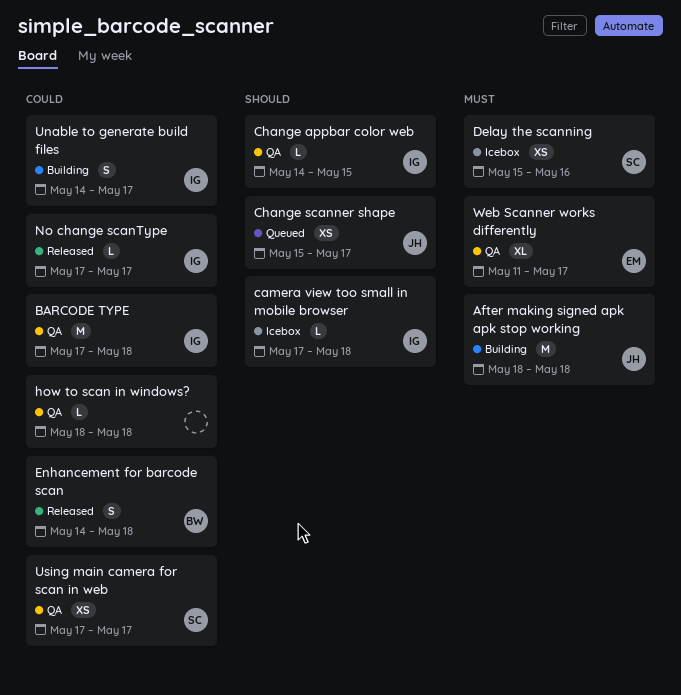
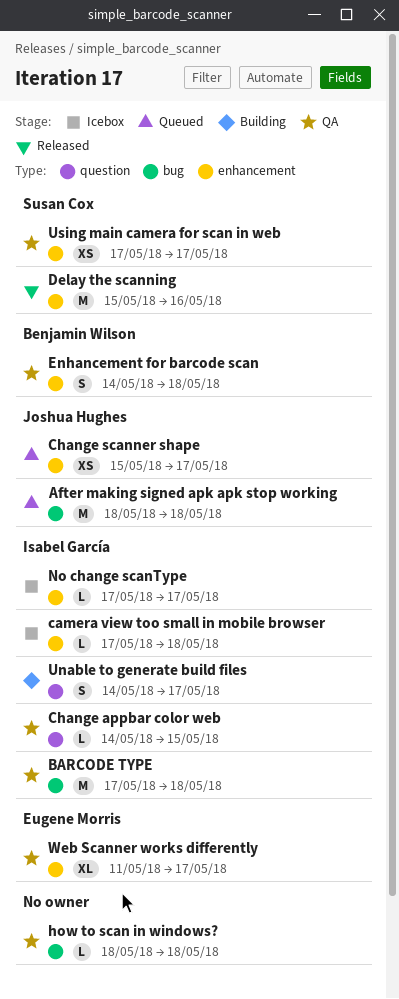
After making signed apk apk stop working, status: Building -> Queued
Delay the scanning, status: Icebox -> Released
Delay the scanning, estimate: XS -> M
Enhancement for barcode scan, status: Released -> QA
No change scanType, status: Released -> Icebox

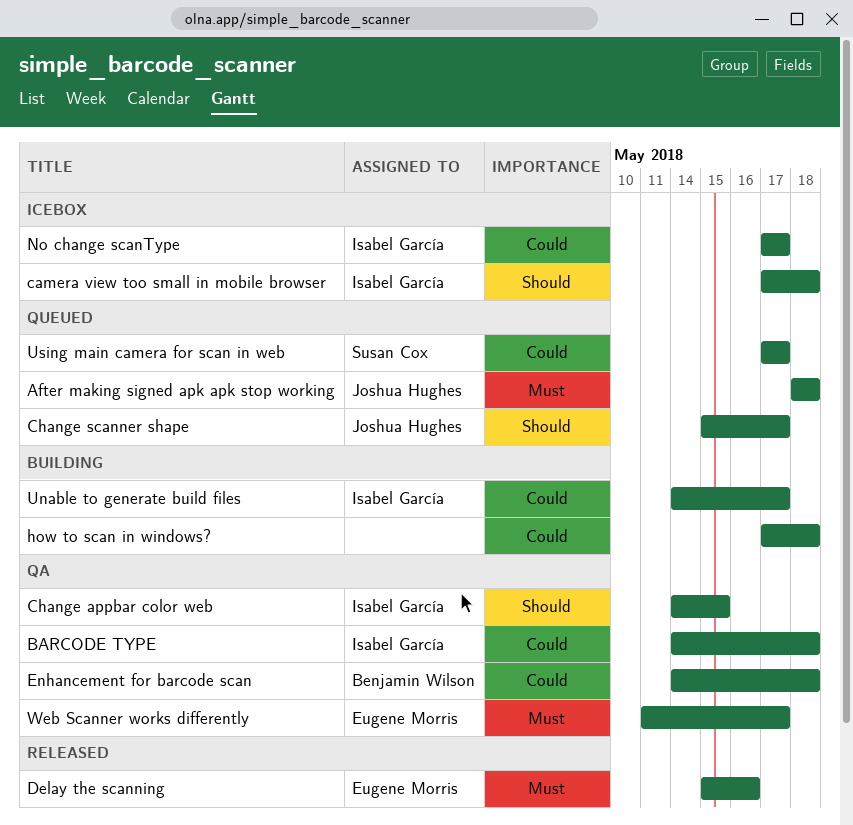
BARCODE TYPE, start: May 17 -> May 14
Delay the scanning, owner: Susan Cox -> Eugene Morris
how to scan in windows?, status: QA -> Building
how to scan in windows?, start: May 18 -> May 17
Using main camera for scan in web, status: QA -> Queued

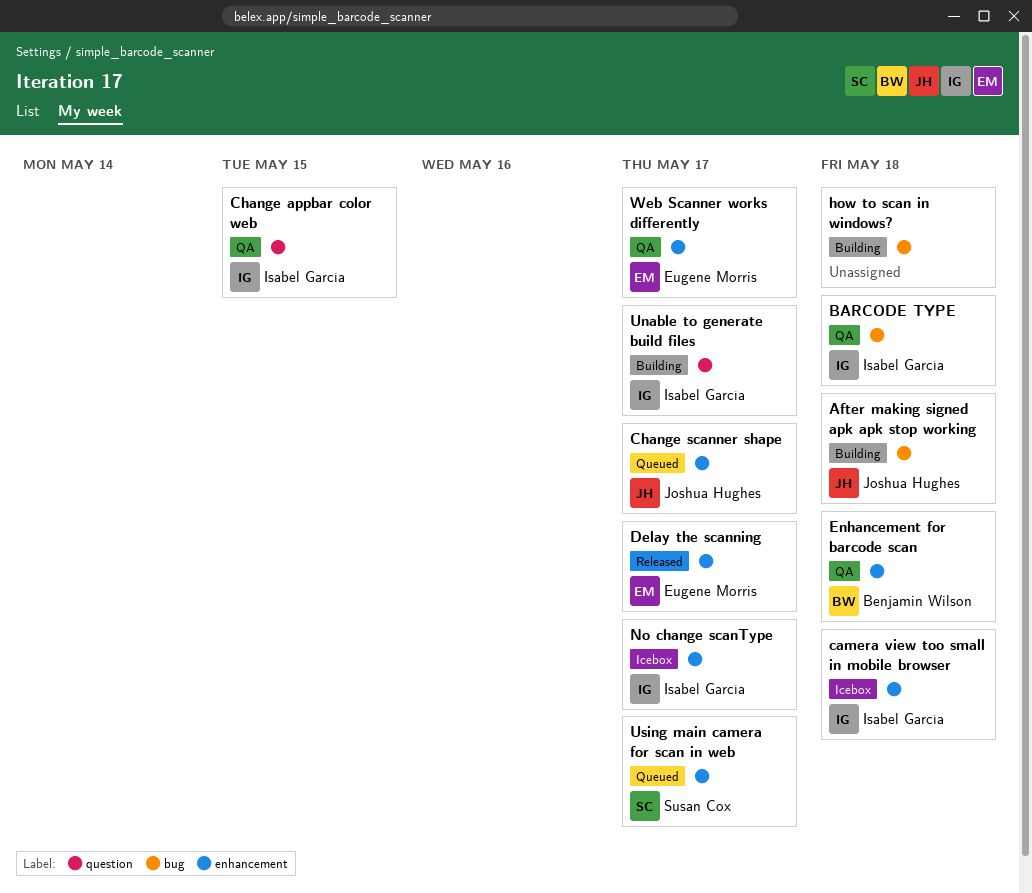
After making signed apk apk stop working, status: Queued -> Building
Delay the scanning, due: May 16 -> May 17

